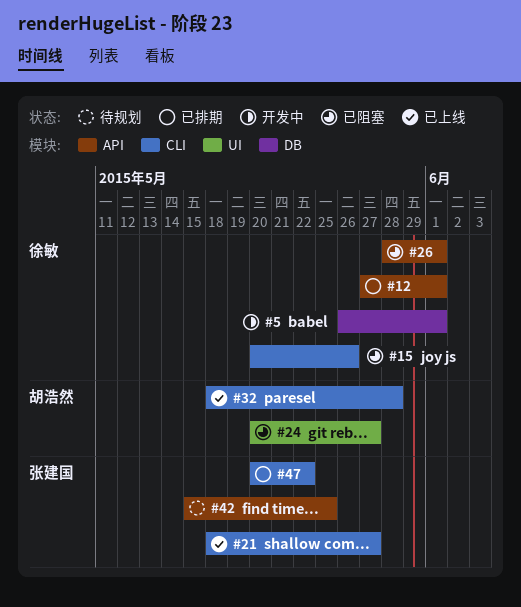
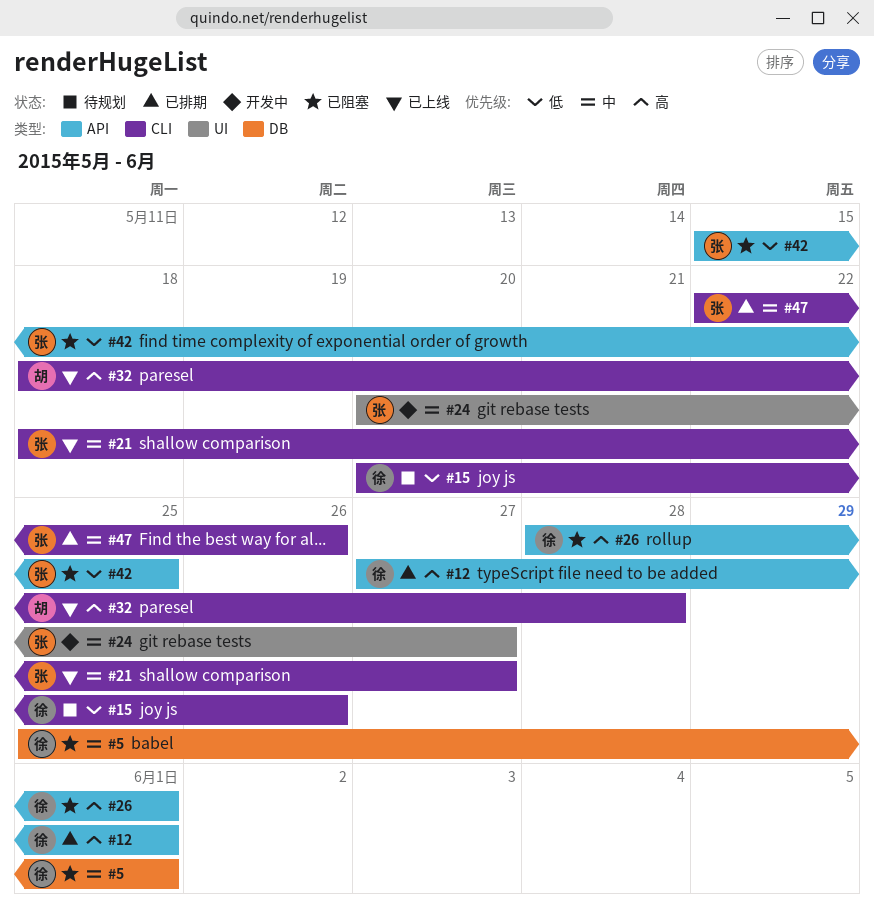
#5, status: 开发中 -> 已阻塞
#5, start: May 26 -> May 25
#15, status: 已阻塞 -> 待规划
#24, status: 已阻塞 -> 开发中
#24, owner: 胡浩然 -> 张建国
#42, status: 待规划 -> 已阻塞
#47, start: May 20 -> May 22
#47, due: May 22 -> May 26

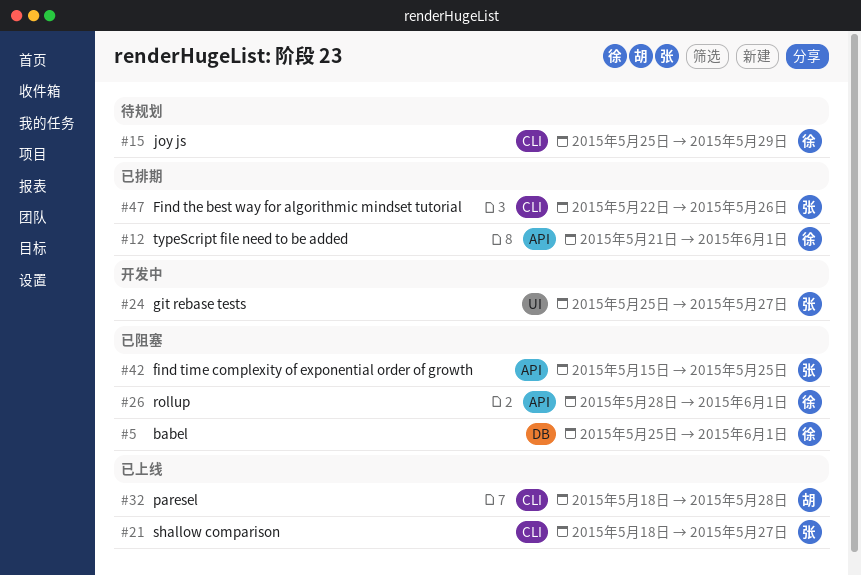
#12, start: May 27 -> May 21
#15, start: May 20 -> May 25
#15, due: May 26 -> May 29
#24, start: May 20 -> May 25

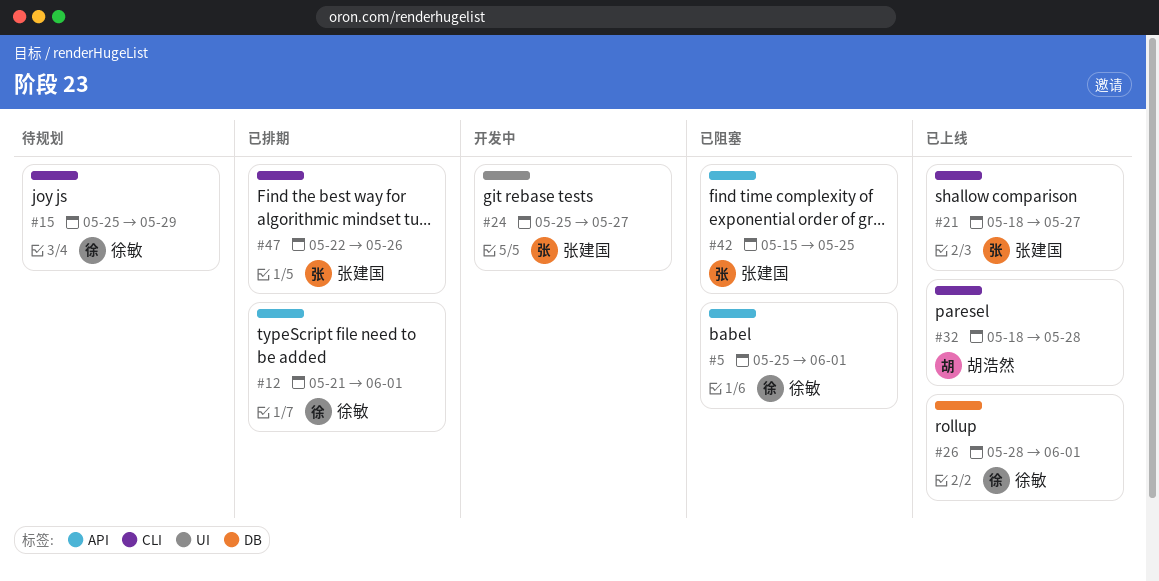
#5, label: DB -> API
#26, status: 已阻塞 -> 已上线
#26, label: API -> DB

